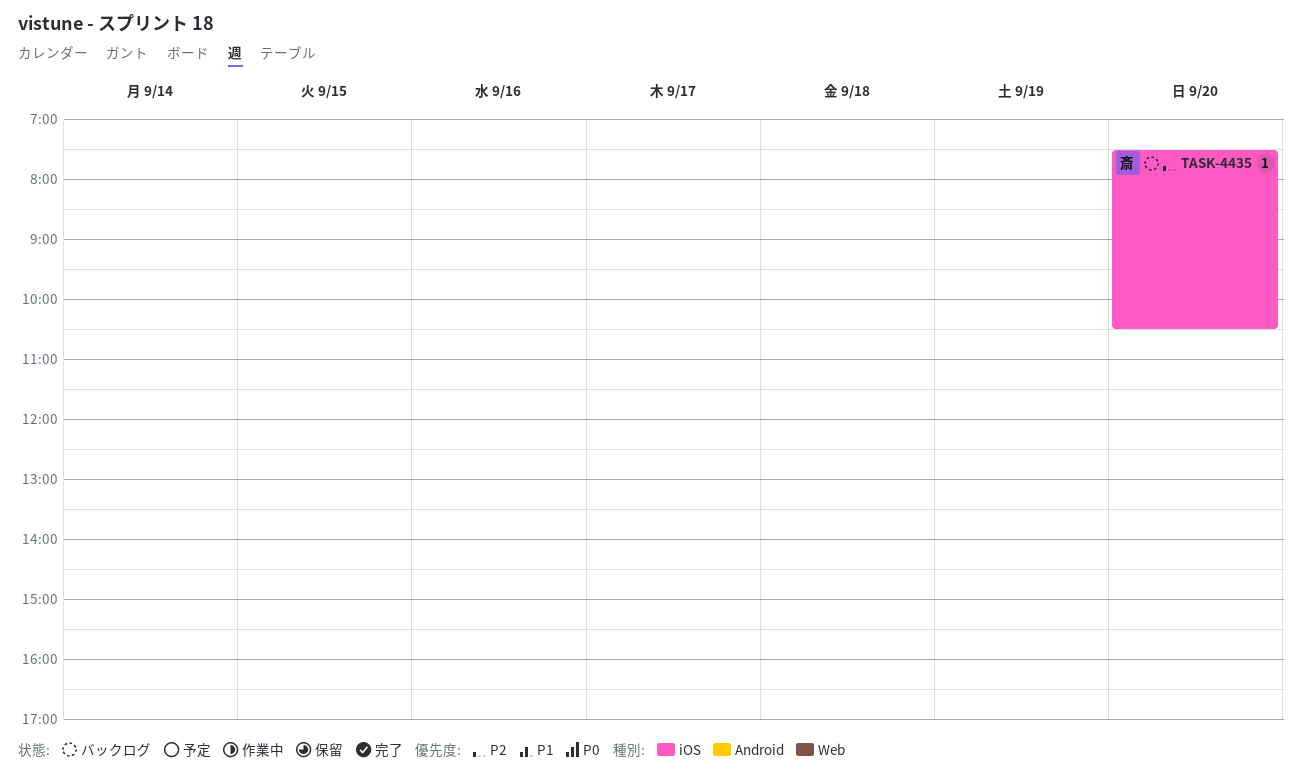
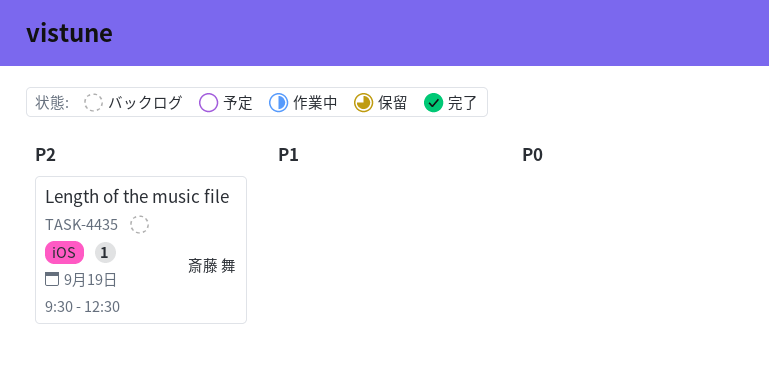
TASK-4435, day: Sep 20 -> Sep 19
TASK-4435, begins: 07:30 -> 09:30
TASK-4435, ends: 10:30 -> 12:30

